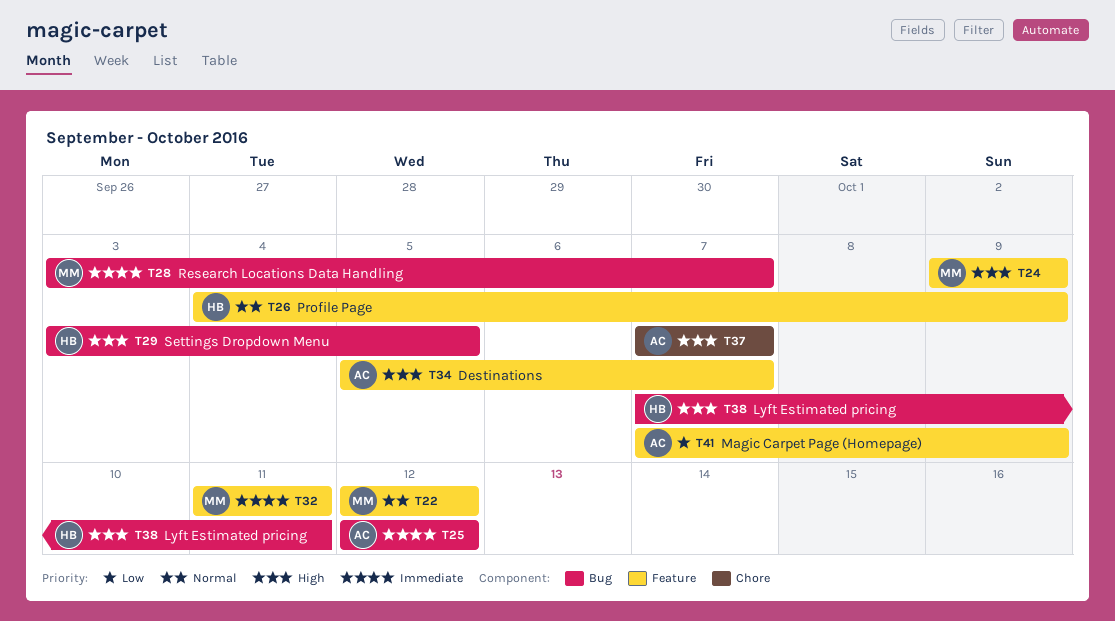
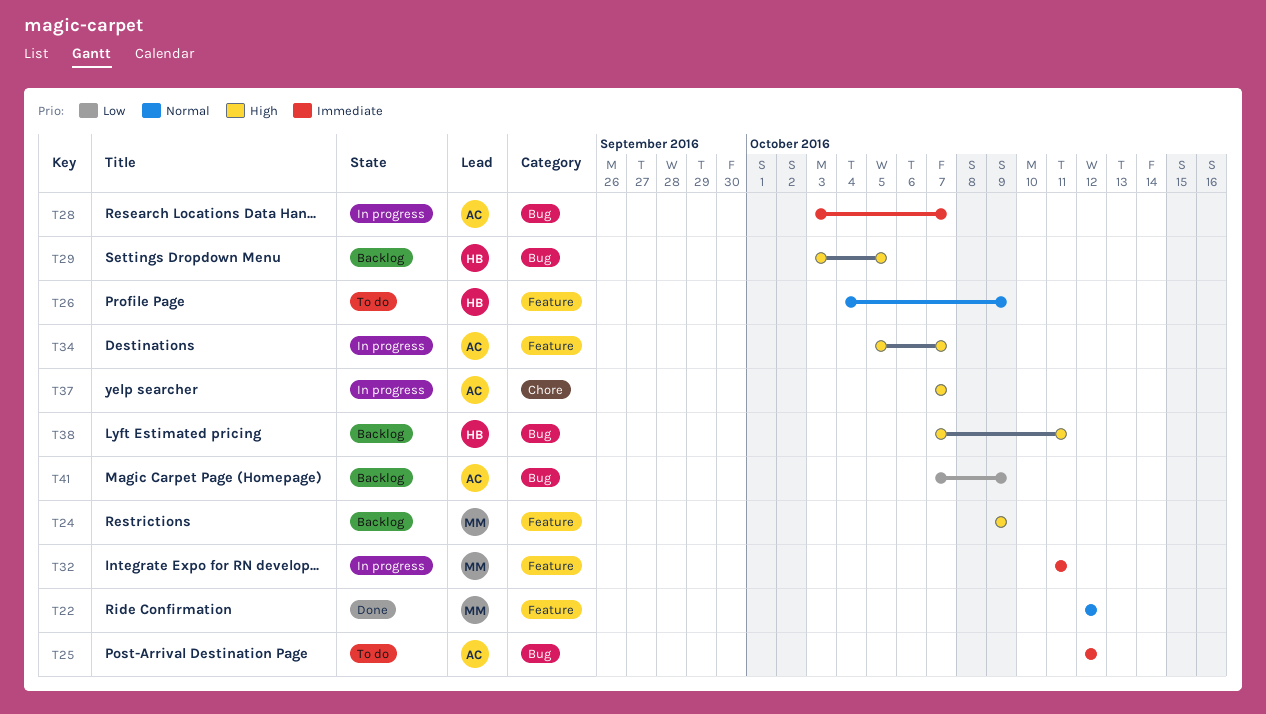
T28, owner: MM -> AC
T41, label: Feature -> Bug

